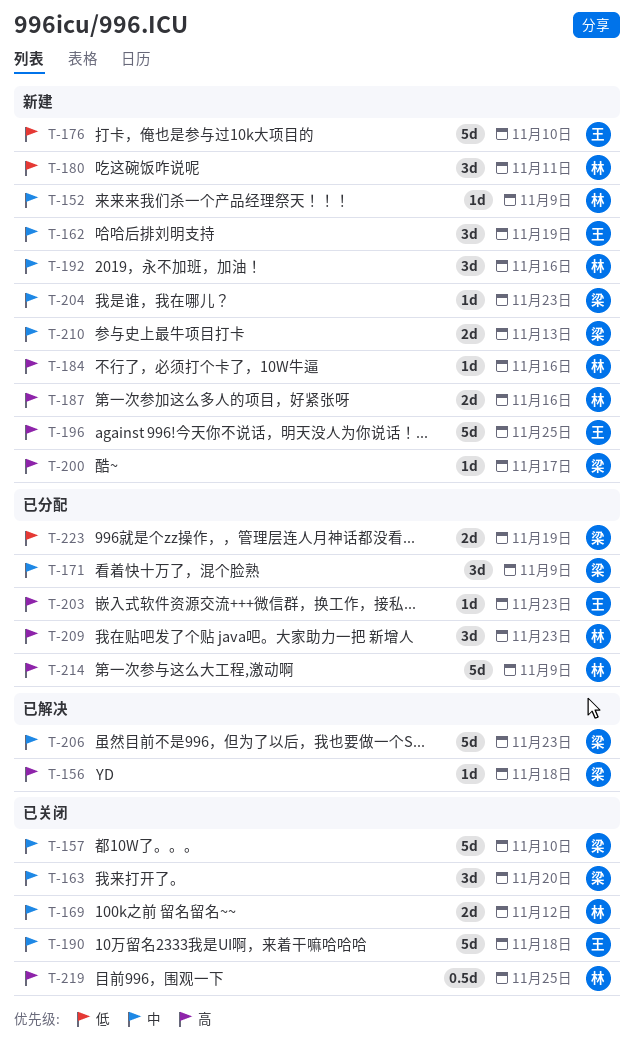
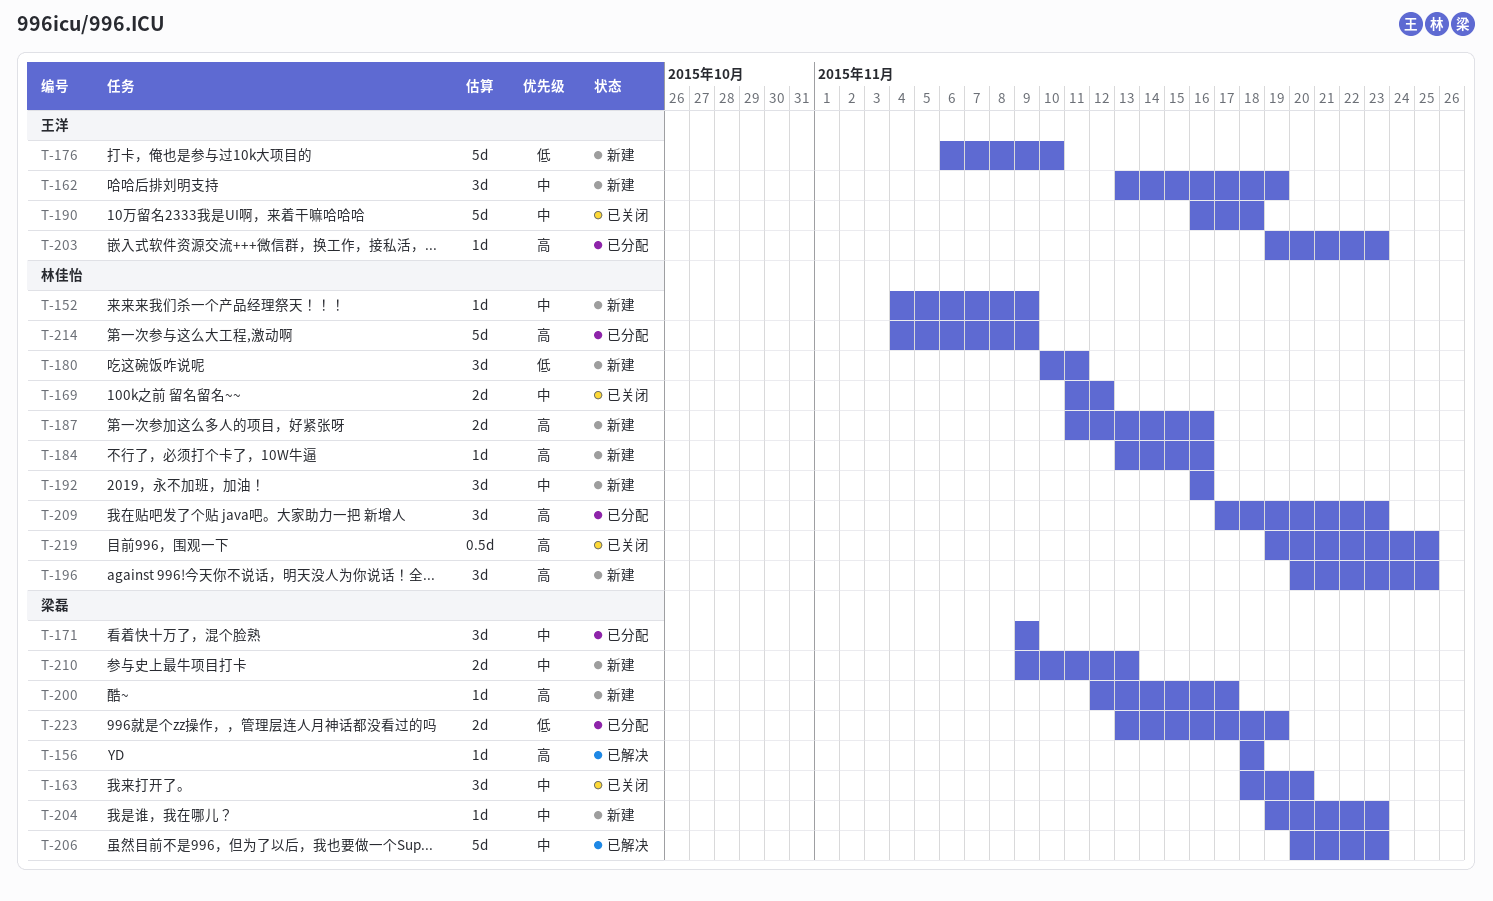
T-157: present -> none
T-196, owner: 王洋 -> 林佳怡
T-196, estimate: 5d -> 3d

